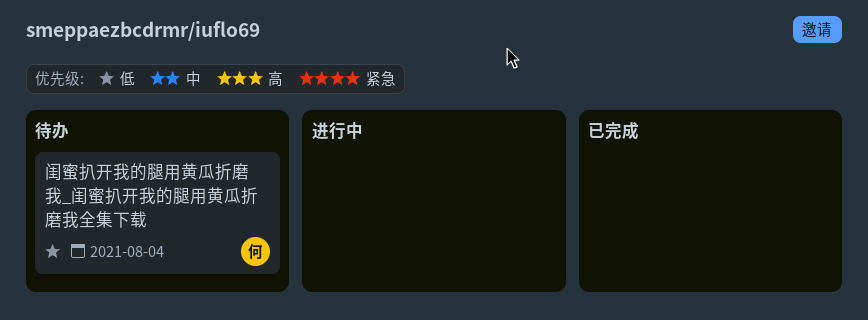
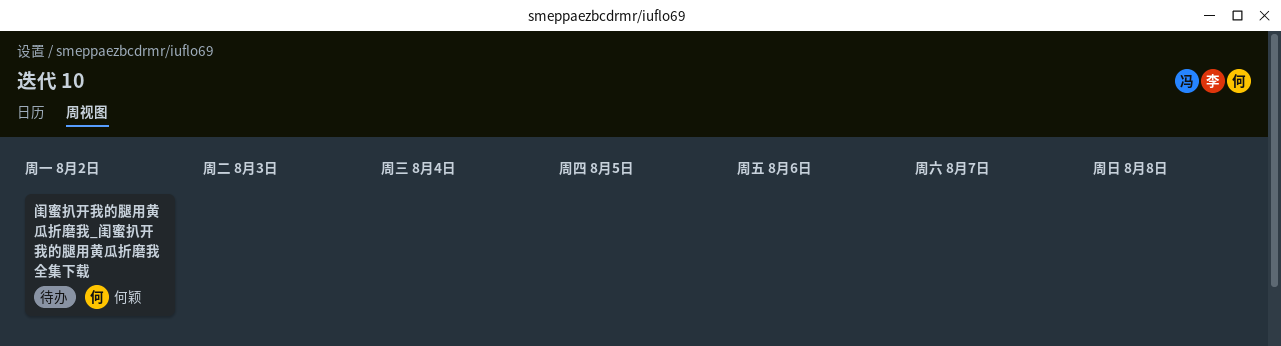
闺蜜扒开我的腿用黄瓜折磨我_闺蜜扒开我的腿用黄瓜折磨我全集下载, due: Aug 4 -> Aug 2

